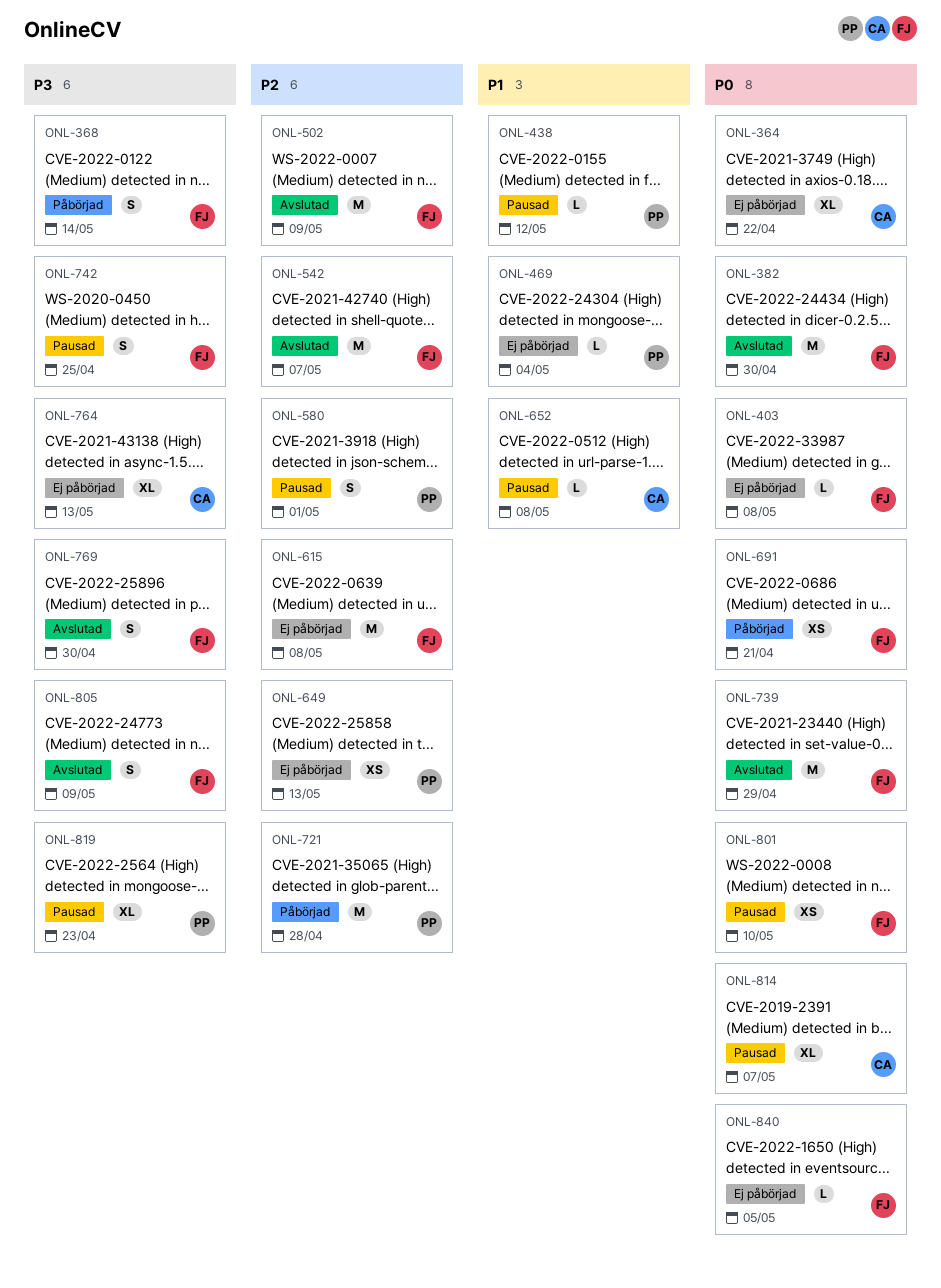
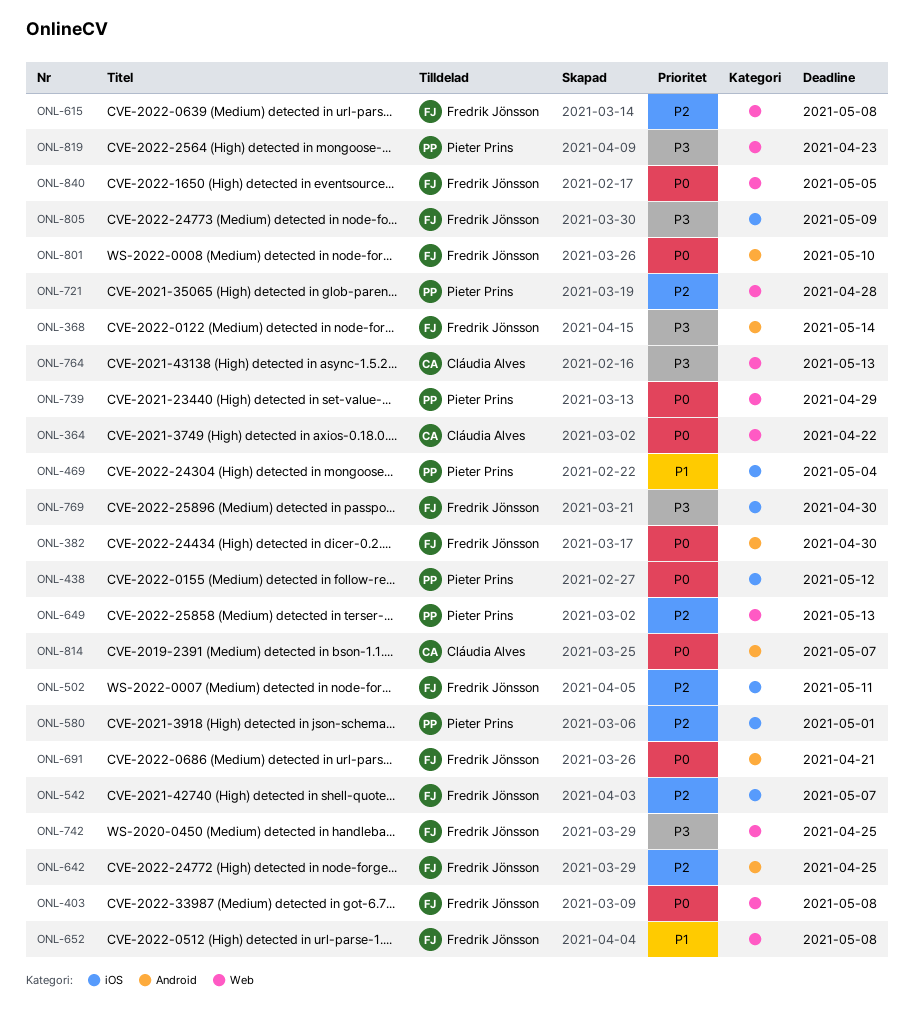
ONL-438, priority: P1 -> P0
ONL-502, due: May 9 -> May 11
ONL-642: none -> present
ONL-652, owner: Cláudia Alves -> Fredrik Jönsson
ONL-739, owner: Fredrik Jönsson -> Pieter Prins

